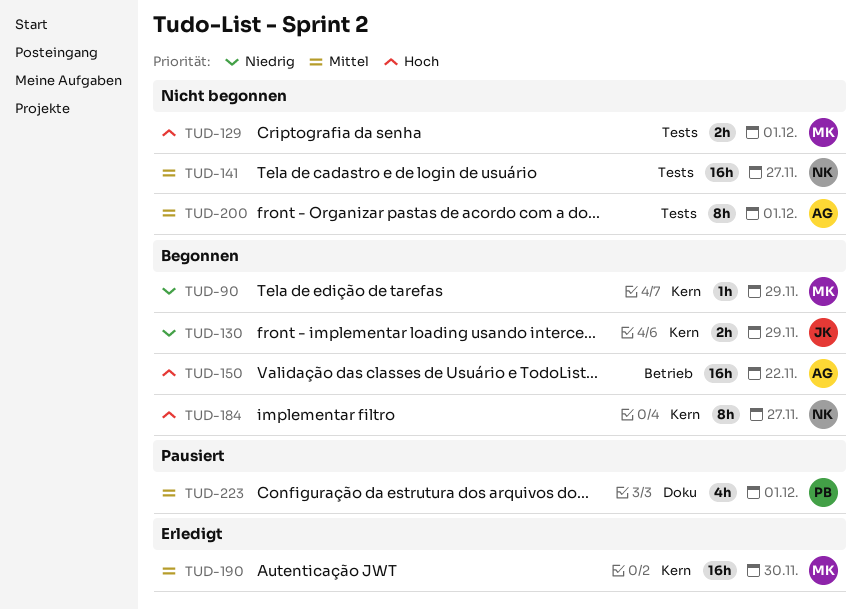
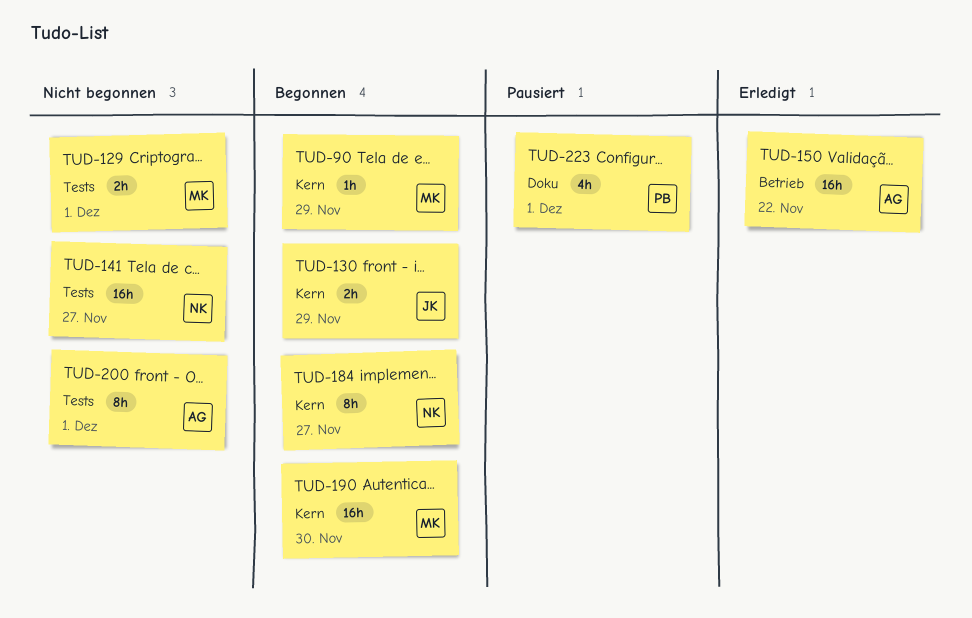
TUD-150, status: Begonnen -> Erledigt
TUD-190, status: Erledigt -> Begonnen

